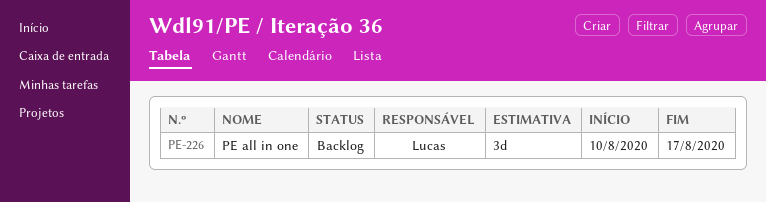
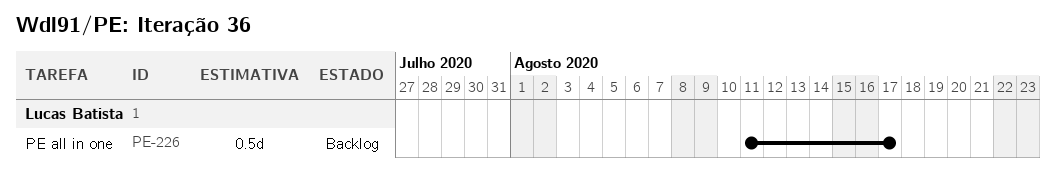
PE-226, estimate: 3d -> 0.5d
PE-226, start: Aug 10 -> Aug 11

